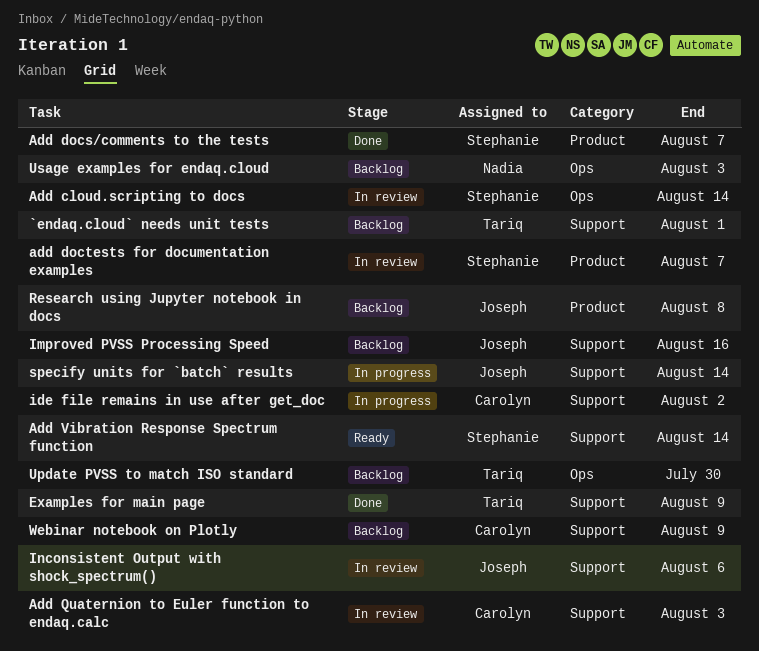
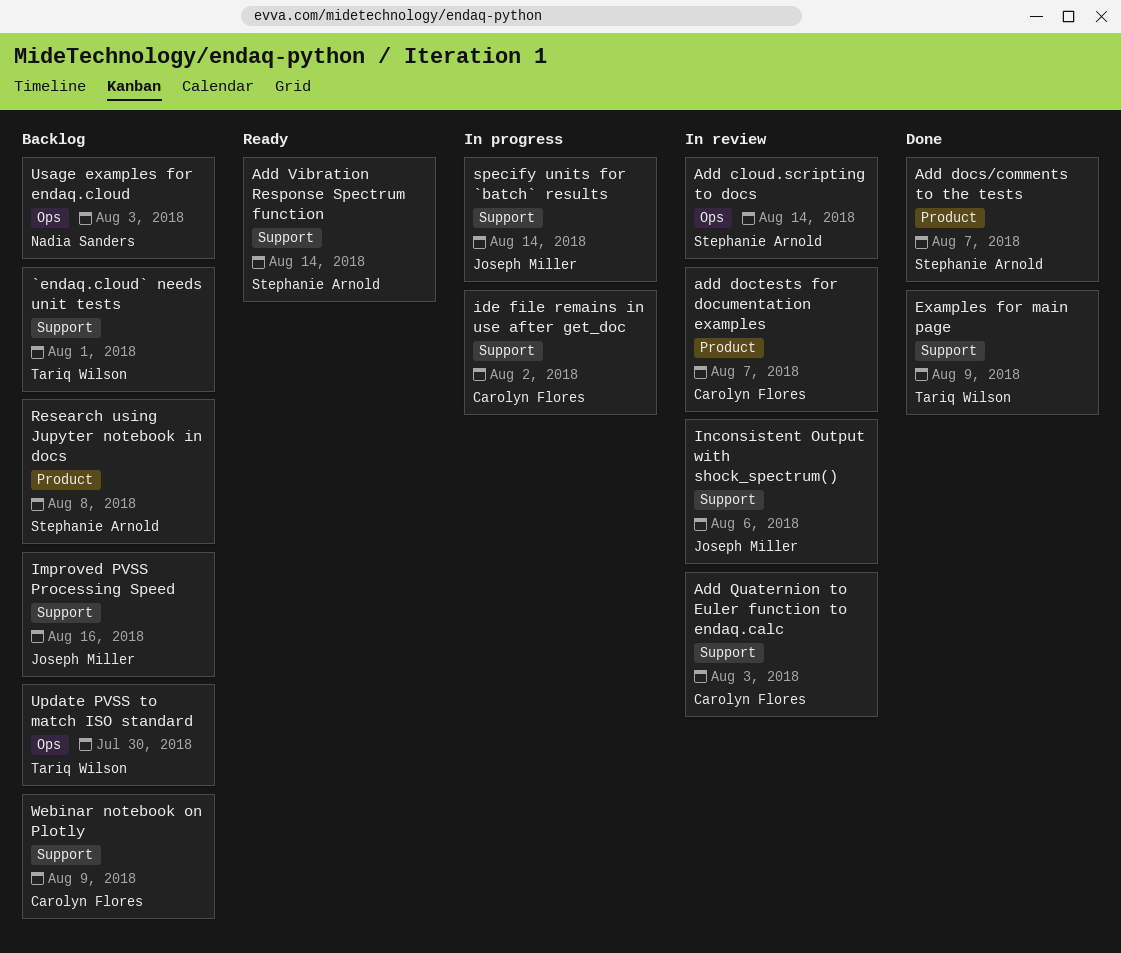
add doctests for documentation examples, owner: Stephanie Arnold -> Carolyn Flores
Research using Jupyter notebook in docs, owner: Joseph Miller -> Stephanie Arnold

